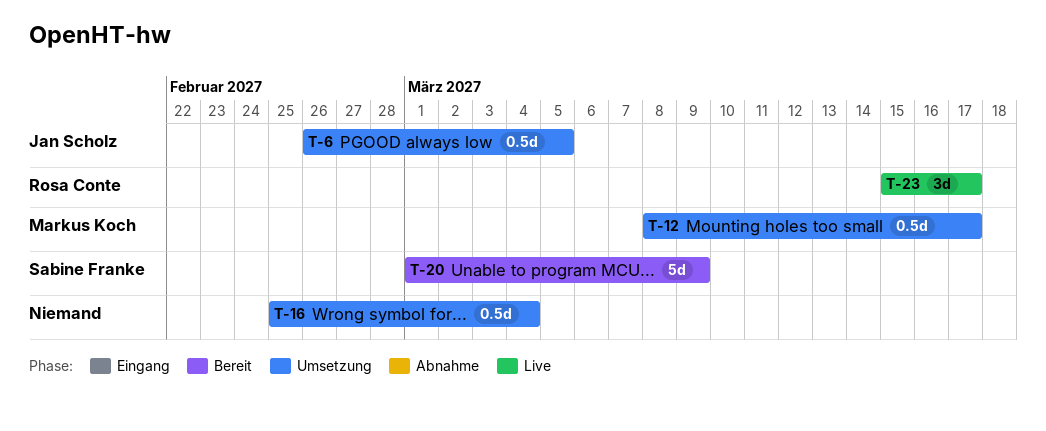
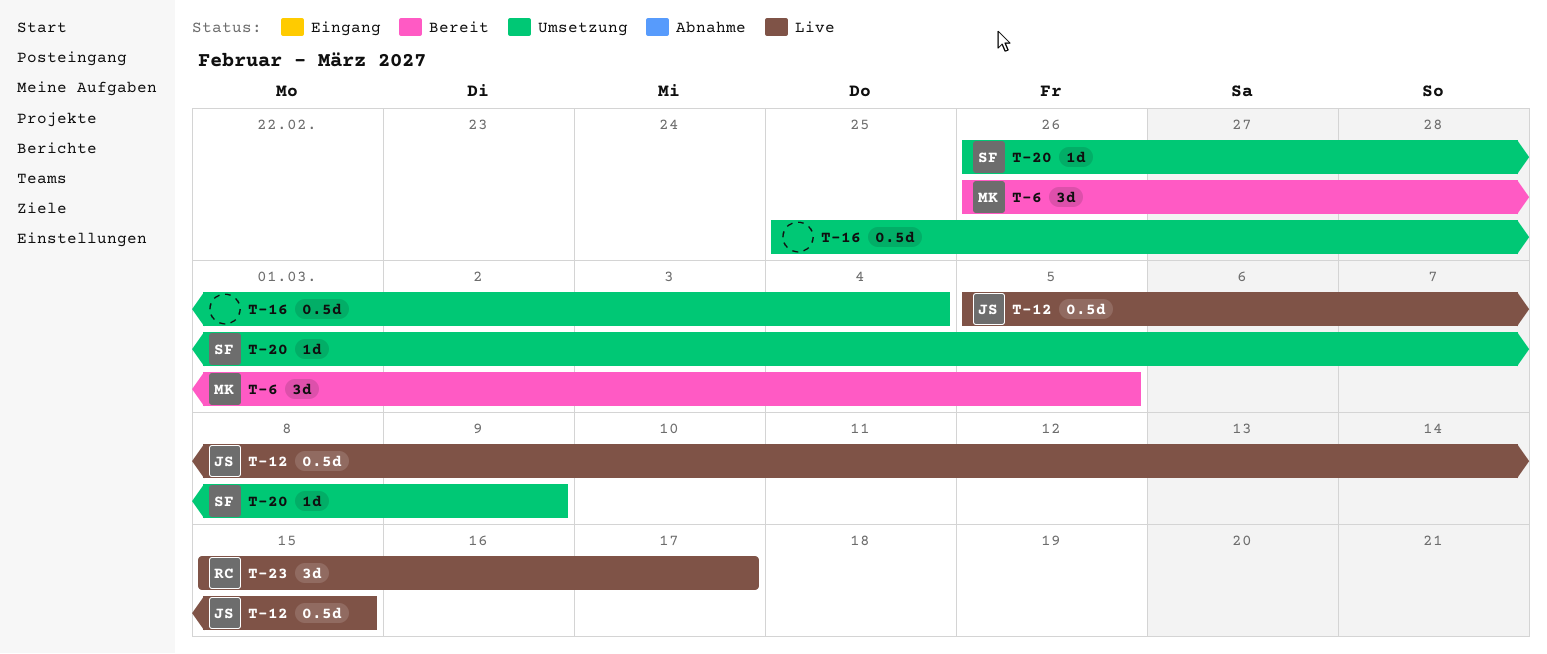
T-6, status: Umsetzung -> Bereit
T-6, owner: Jan Scholz -> Markus Koch
T-6, estimate: 0.5d -> 3d
T-12, status: Umsetzung -> Live
T-12, owner: Markus Koch -> Jan Scholz
T-12, start: Mar 8 -> Mar 5
T-12, due: Mar 17 -> Mar 15
T-20, status: Bereit -> Umsetzung
T-20, estimate: 5d -> 1d
T-20, start: Mar 1 -> Feb 26

